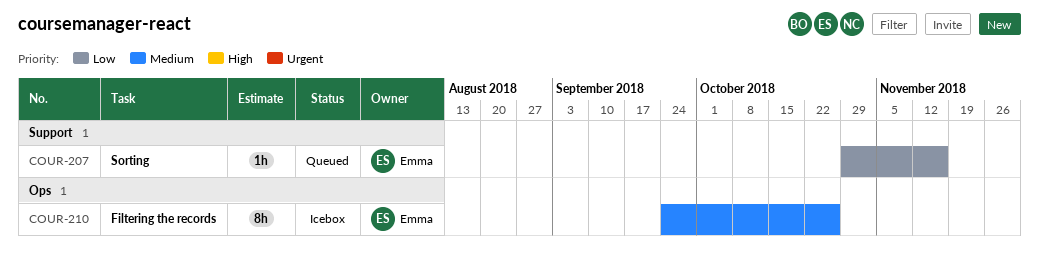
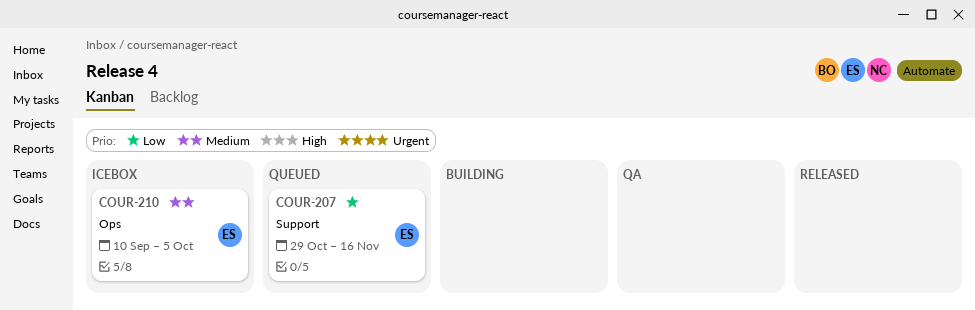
COUR-210, start: Sep 24 -> Sep 10
COUR-210, due: Oct 26 -> Oct 5

